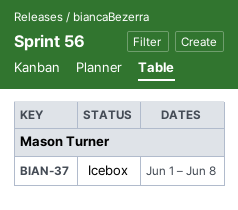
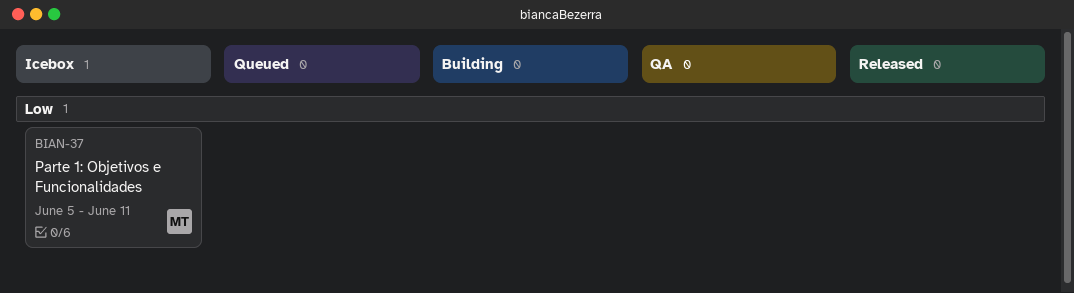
BIAN-37, start: Jun 1 -> Jun 5
BIAN-37, due: Jun 8 -> Jun 11

